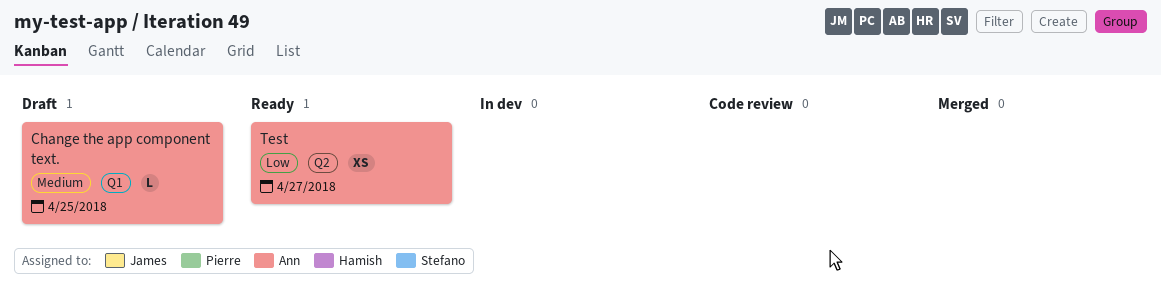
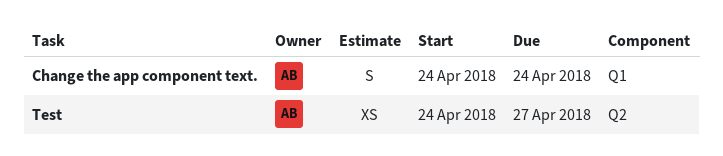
Change the app component text., estimate: L -> S
Change the app component text., due: Apr 25 -> Apr 24

